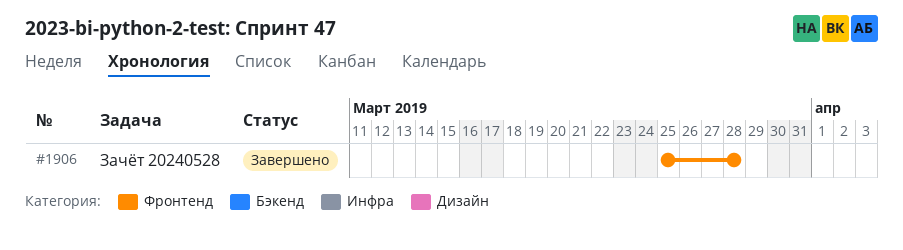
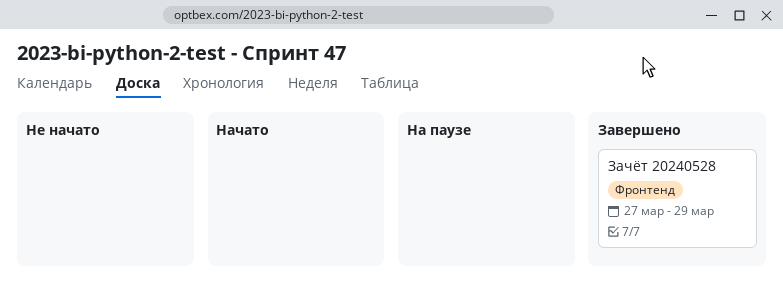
Зачёт 20240528, start: Mar 25 -> Mar 27
Зачёт 20240528, due: Mar 28 -> Mar 29

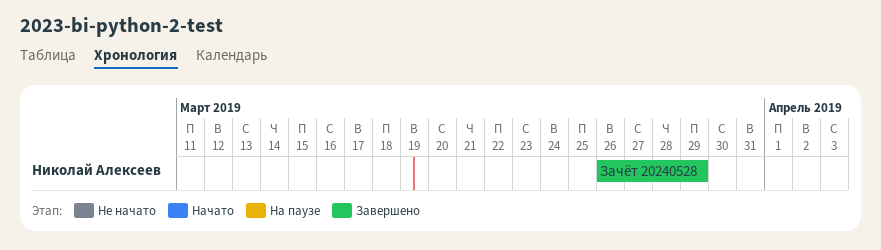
Зачёт 20240528, start: Mar 27 -> Mar 26

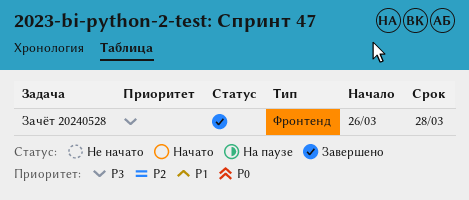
Зачёт 20240528, due: Mar 29 -> Mar 28

